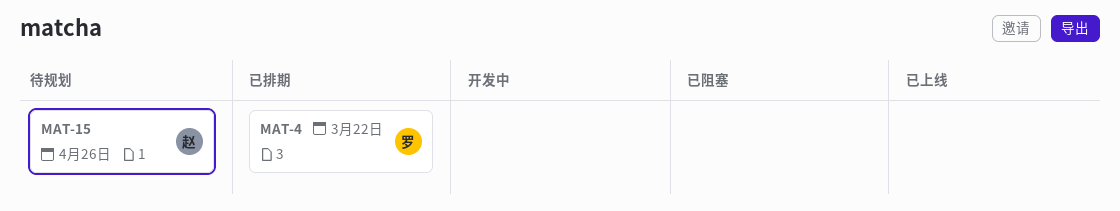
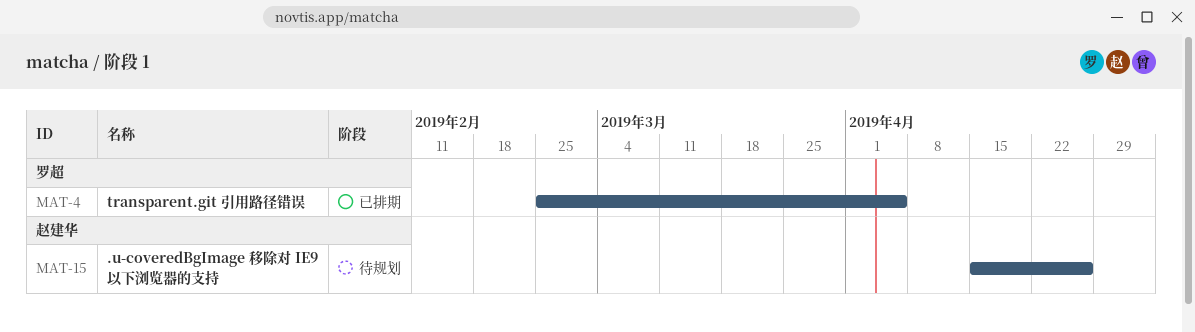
MAT-4, due: Mar 22 -> Apr 5

